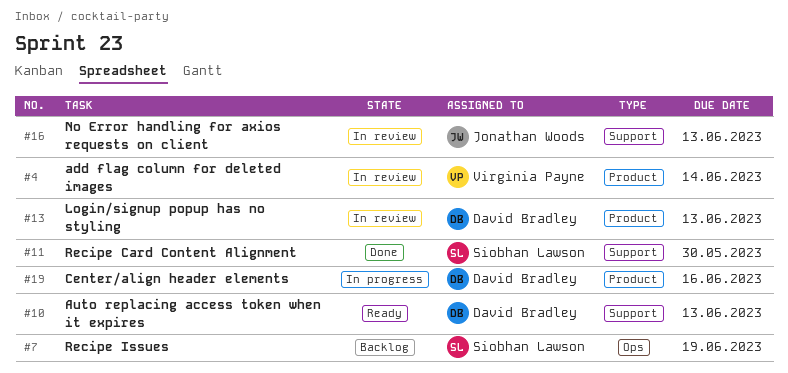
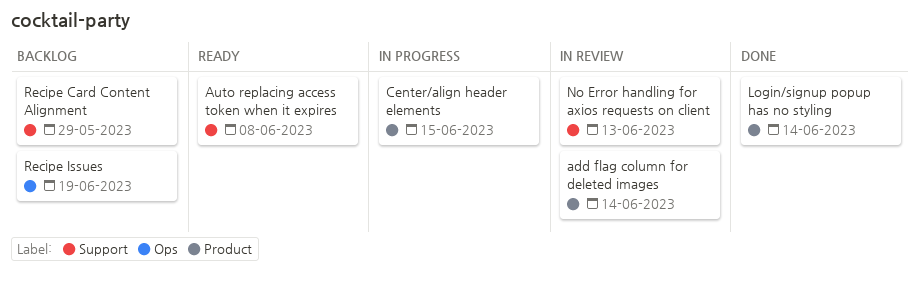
Auto replacing access token when it expires, due: Jun 13 -> Jun 8
Center/align header elements, due: Jun 16 -> Jun 15
Login/signup popup has no styling, status: In review -> Done
Login/signup popup has no styling, due: Jun 13 -> Jun 14
Recipe Card Content Alignment, status: Done -> Backlog
Recipe Card Content Alignment, due: May 30 -> May 29

